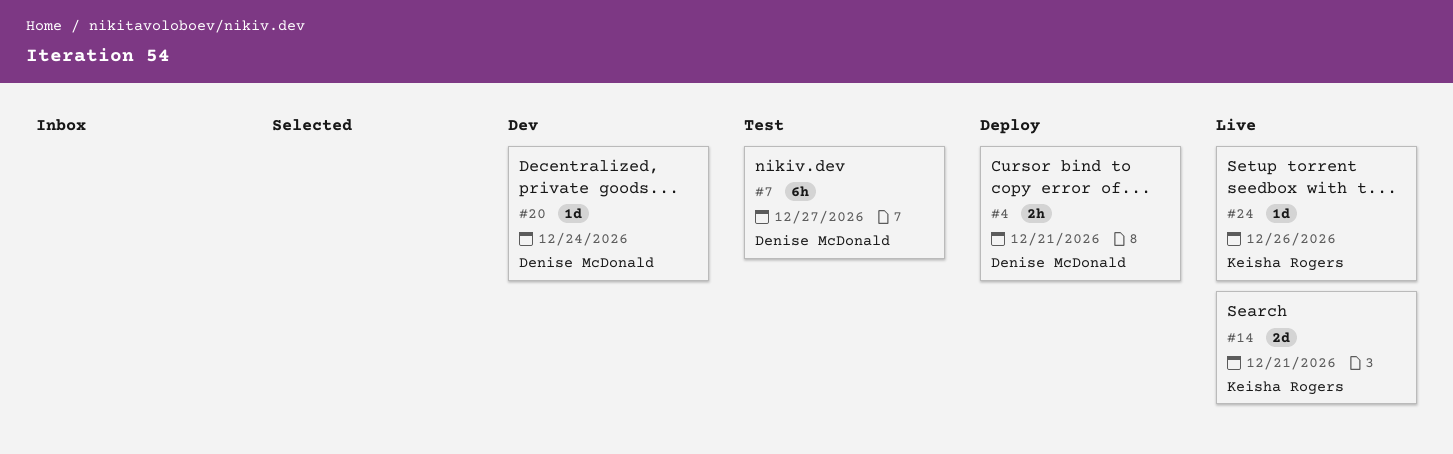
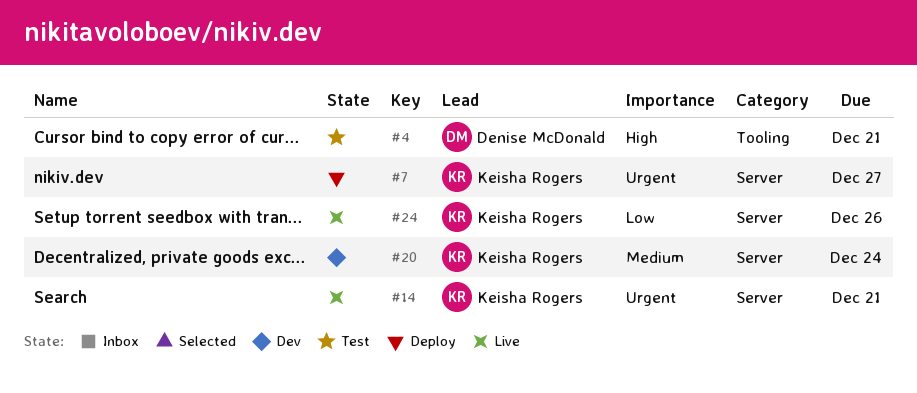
#4, status: Deploy -> Test
#7, status: Test -> Deploy
#7, owner: Denise McDonald -> Keisha Rogers
#20, owner: Denise McDonald -> Keisha Rogers

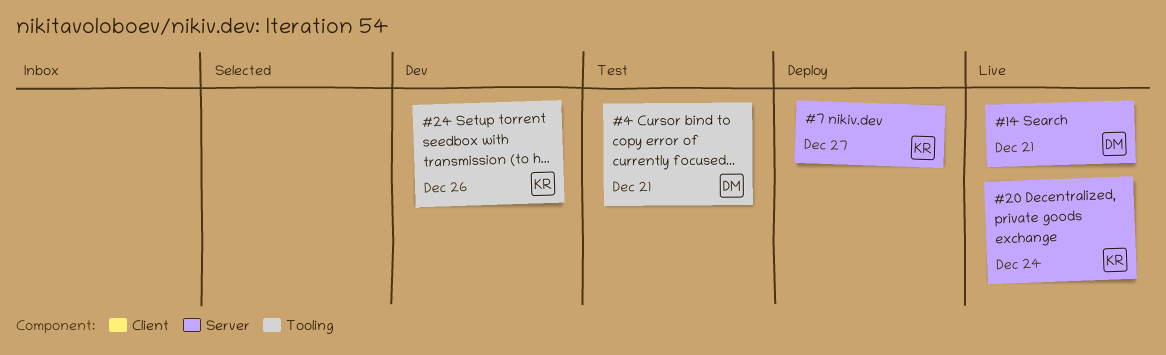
#14, owner: Keisha Rogers -> Denise McDonald
#20, status: Dev -> Live
#24, status: Live -> Dev
#24, label: Server -> Tooling

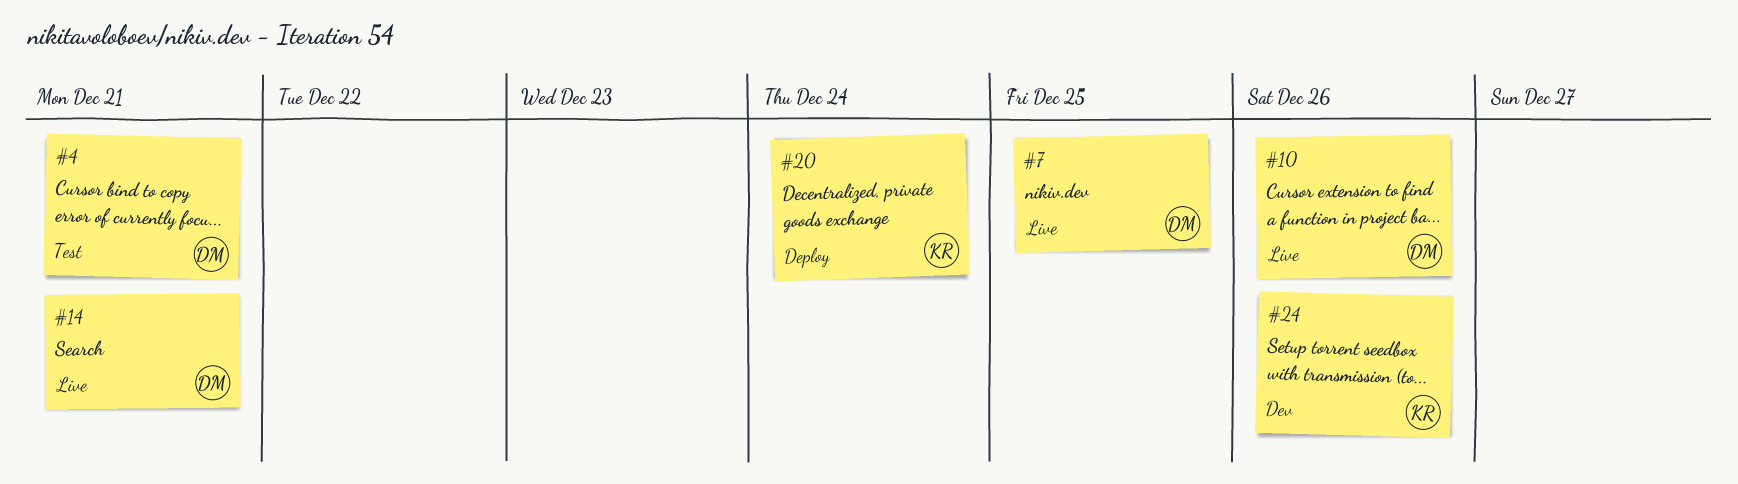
#7, status: Deploy -> Live
#7, owner: KR -> DM
#7, due: Dec 27 -> Dec 25
#10: none -> present
#20, status: Live -> Deploy

